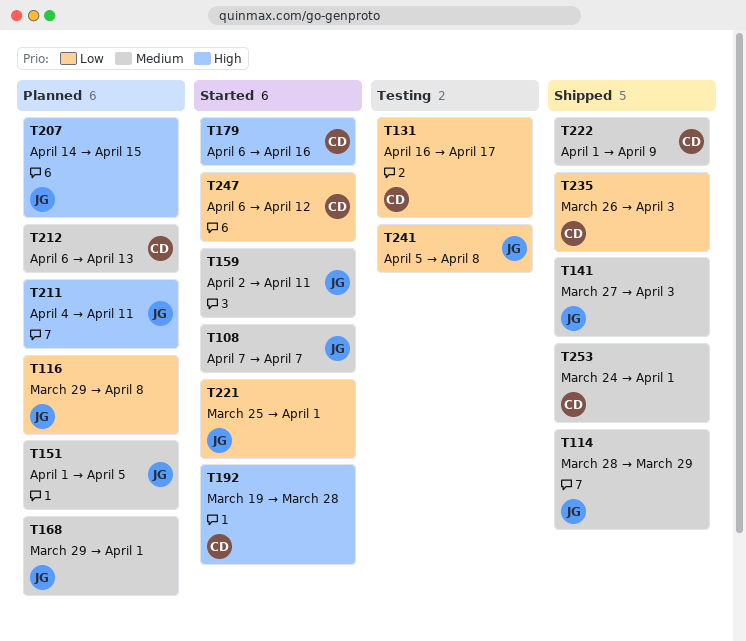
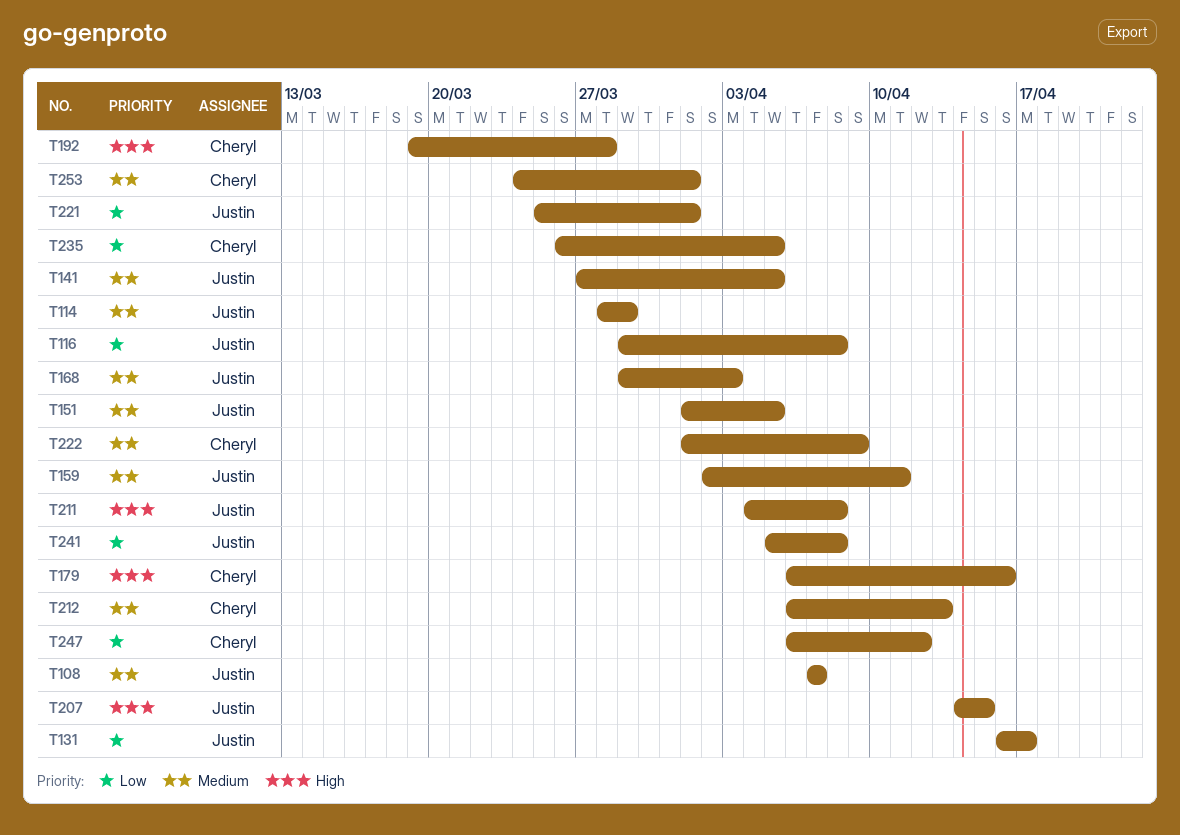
T131, owner: Cheryl -> Justin
T141, due: Apr 3 -> Apr 5
T168, due: Apr 1 -> Apr 3
T211, due: Apr 11 -> Apr 8
T235, due: Apr 3 -> Apr 5

